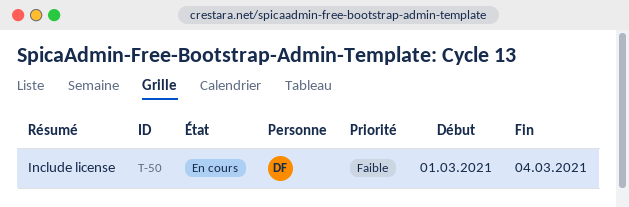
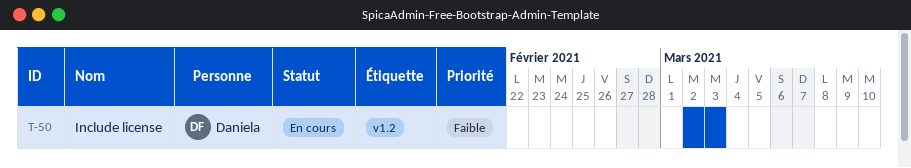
T-50, start: Mar 1 -> Mar 2
T-50, due: Mar 4 -> Mar 3

